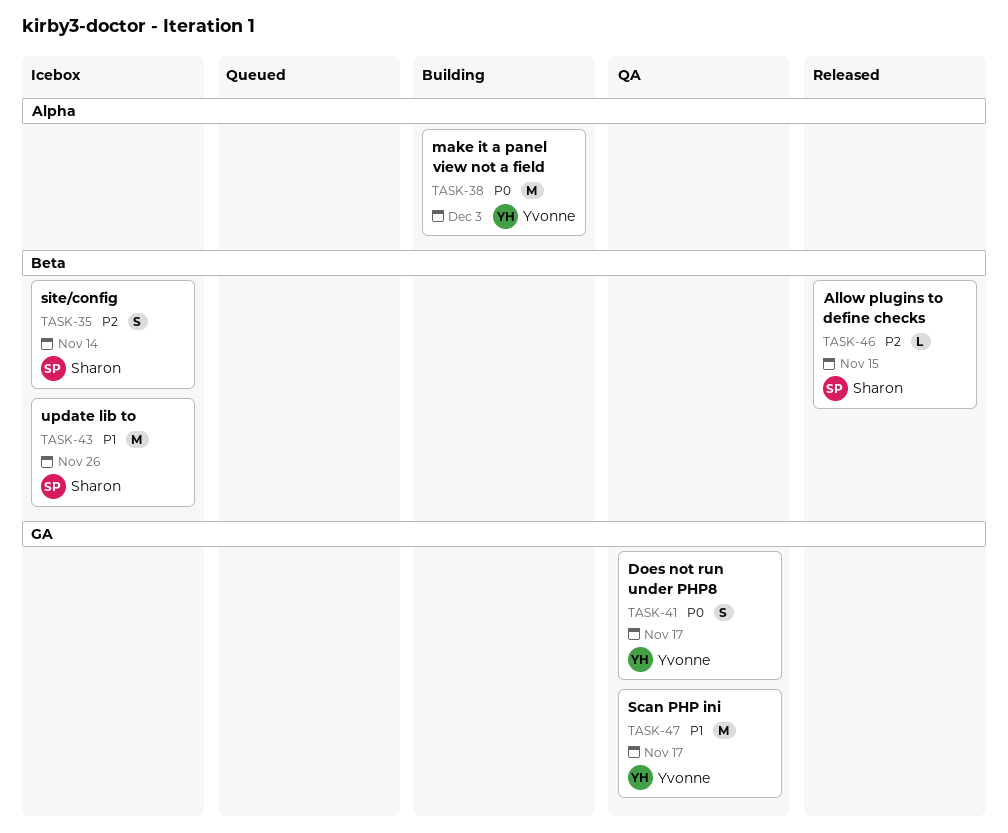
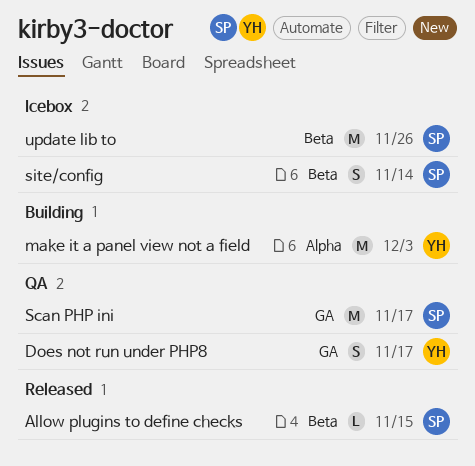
Scan PHP ini, owner: Yvonne -> Sharon

